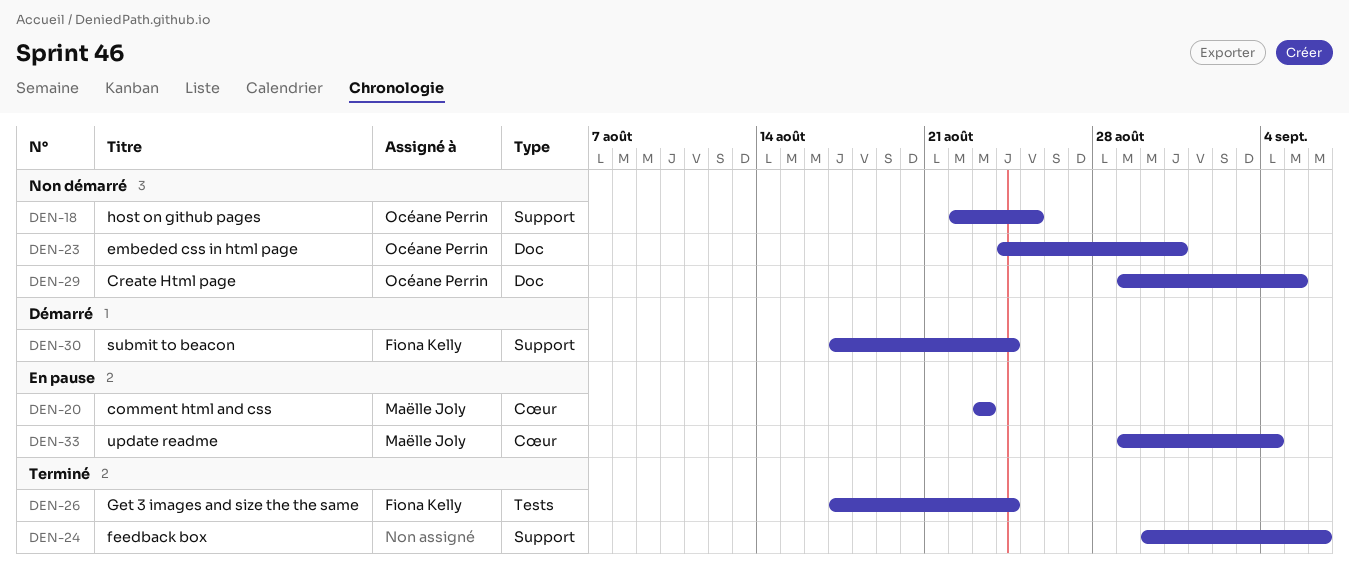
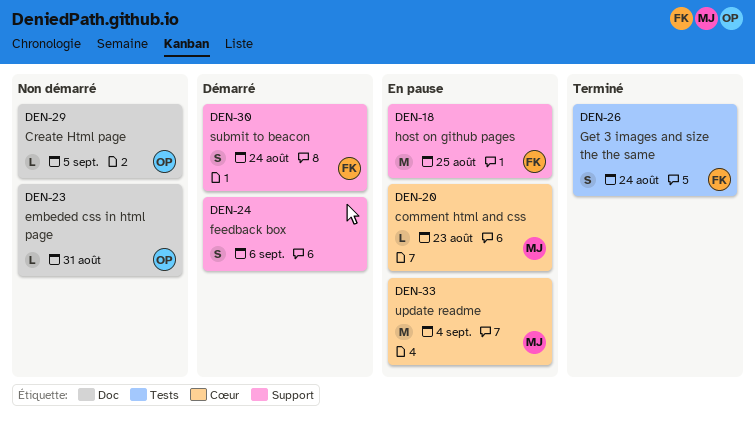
DEN-18, status: Non démarré -> En pause
DEN-18, owner: Océane Perrin -> Fiona Kelly
DEN-24, status: Terminé -> Démarré

